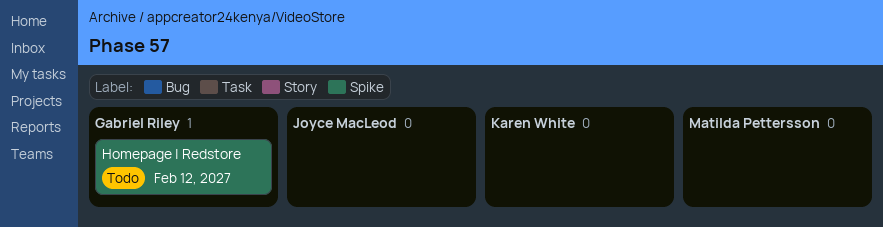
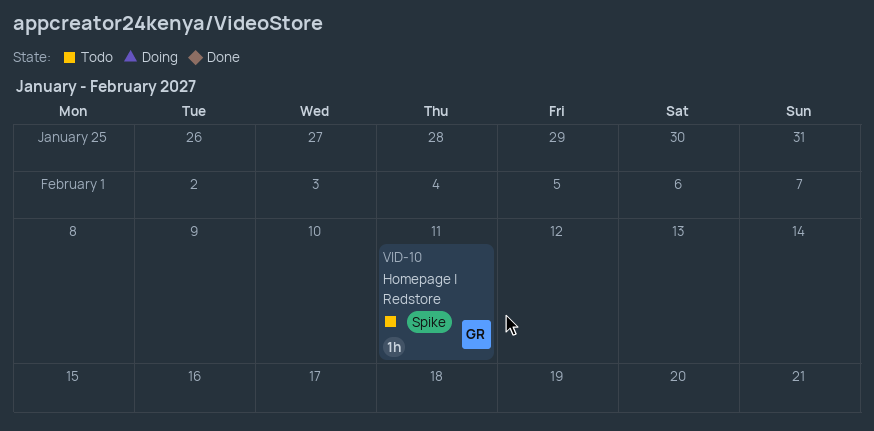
Homepage | Redstore, due: Feb 12 -> Feb 11

